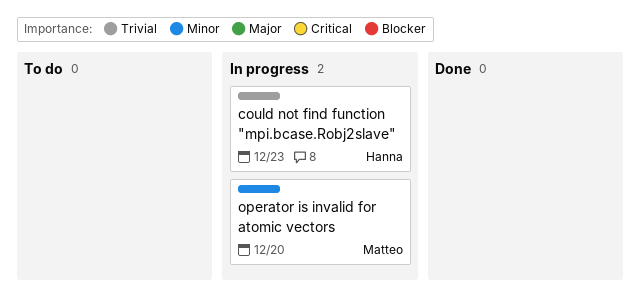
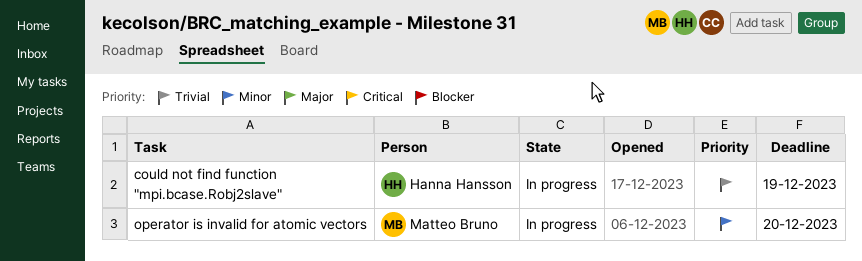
could not find function "mpi.bcase.Robj2slave", due: Dec 23 -> Dec 19

